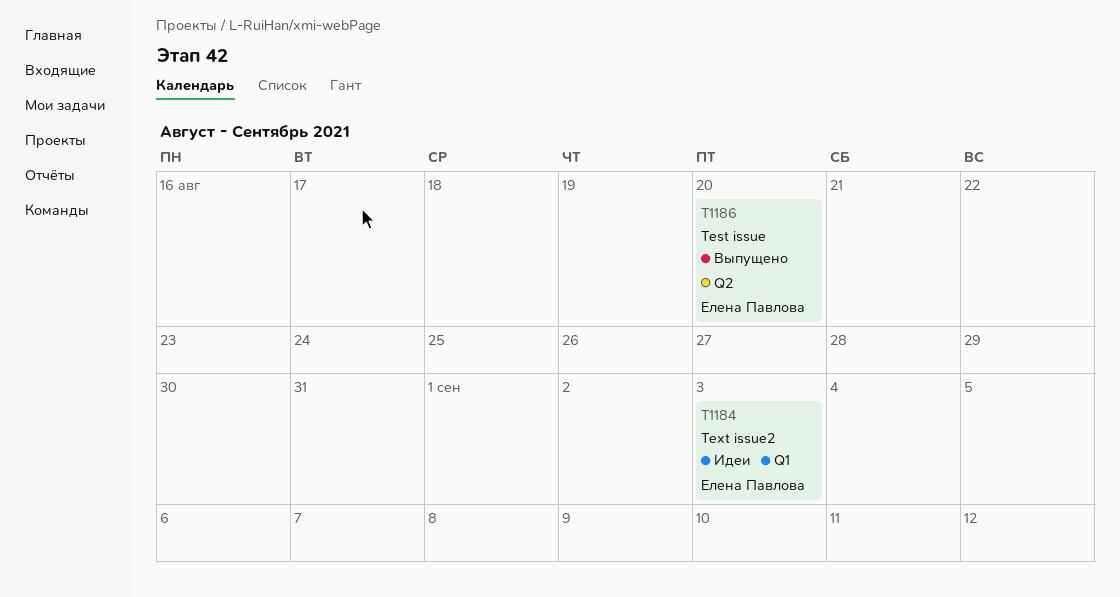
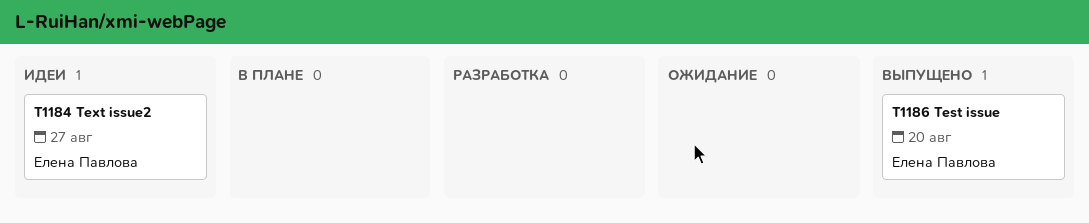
T1184, due: Sep 3 -> Aug 27

